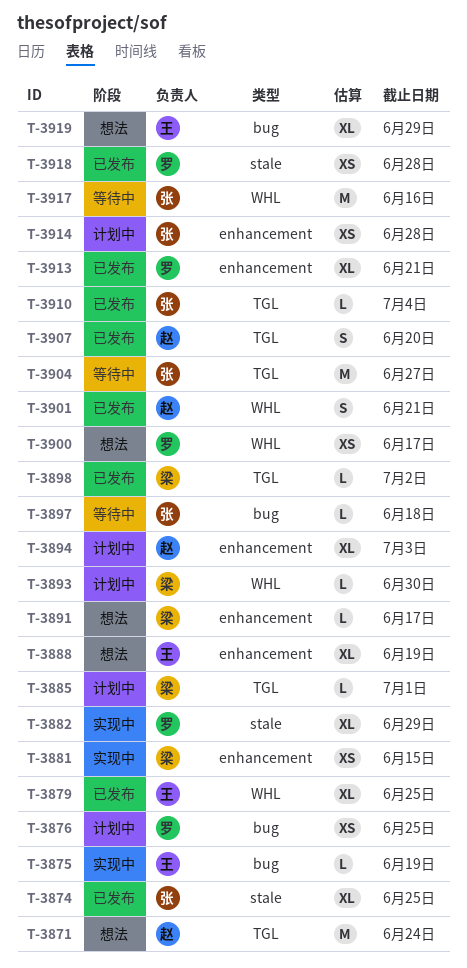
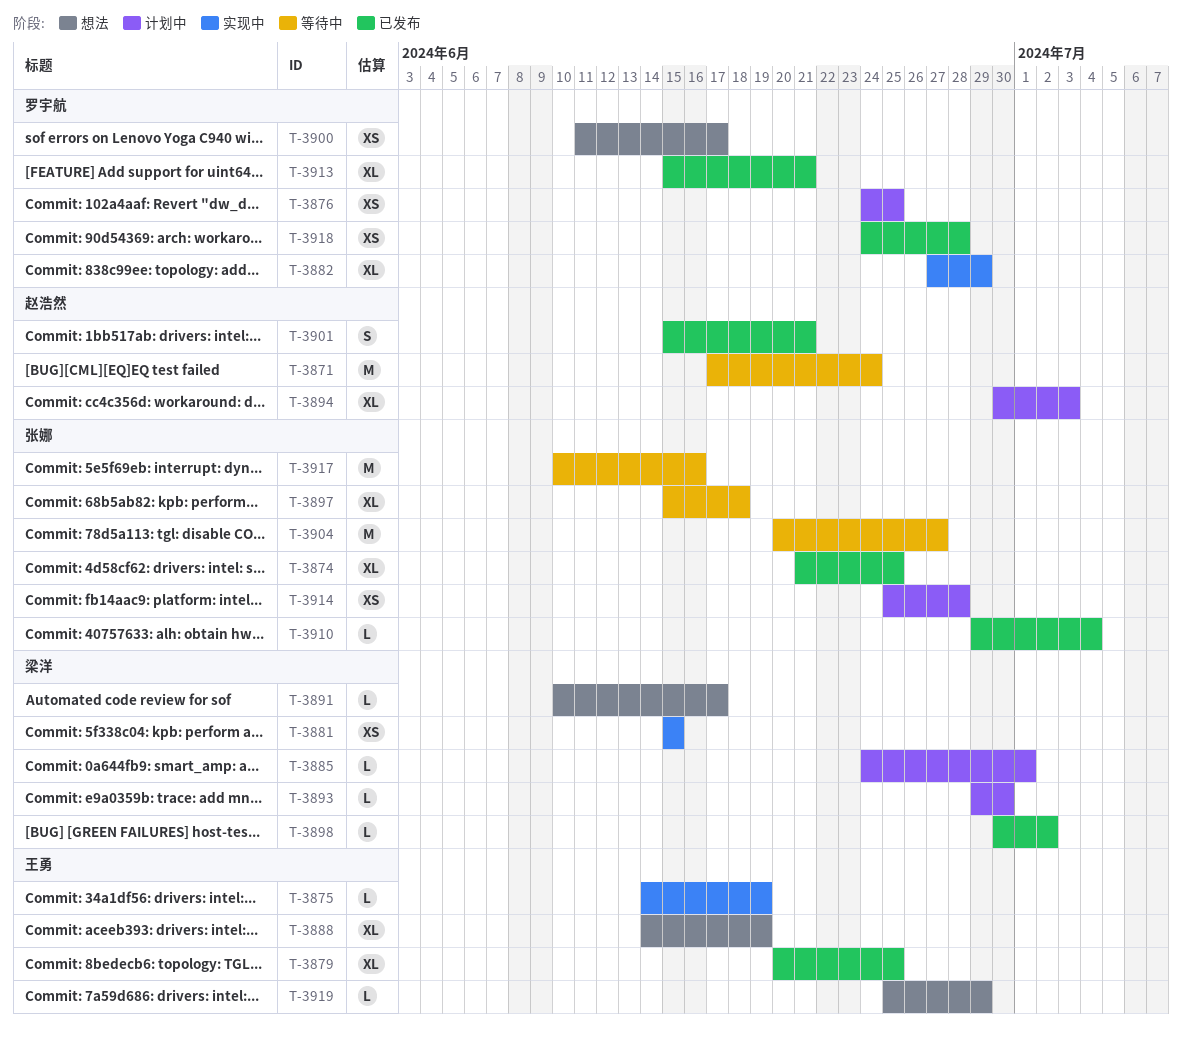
T-3871, status: 想法 -> 等待中
T-3897, estimate: L -> XL
T-3907: present -> none
T-3919, estimate: XL -> L

